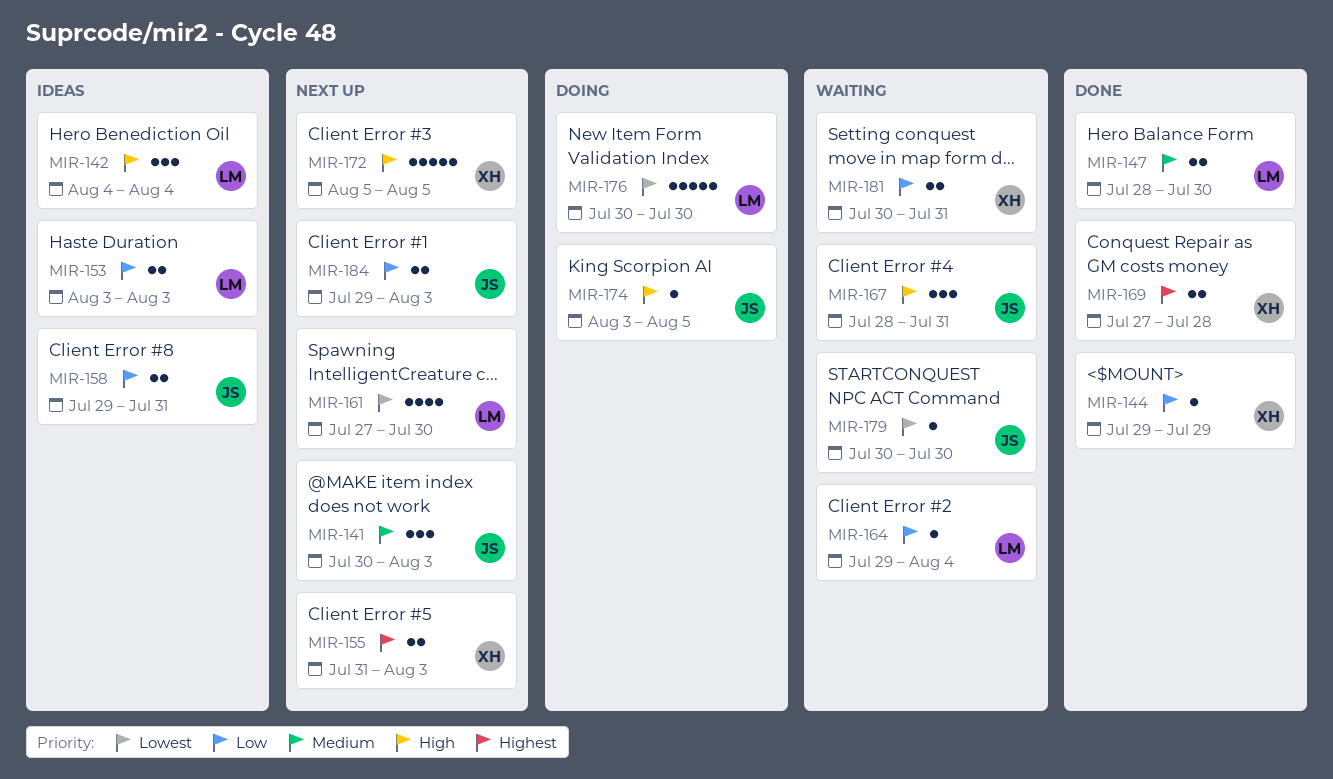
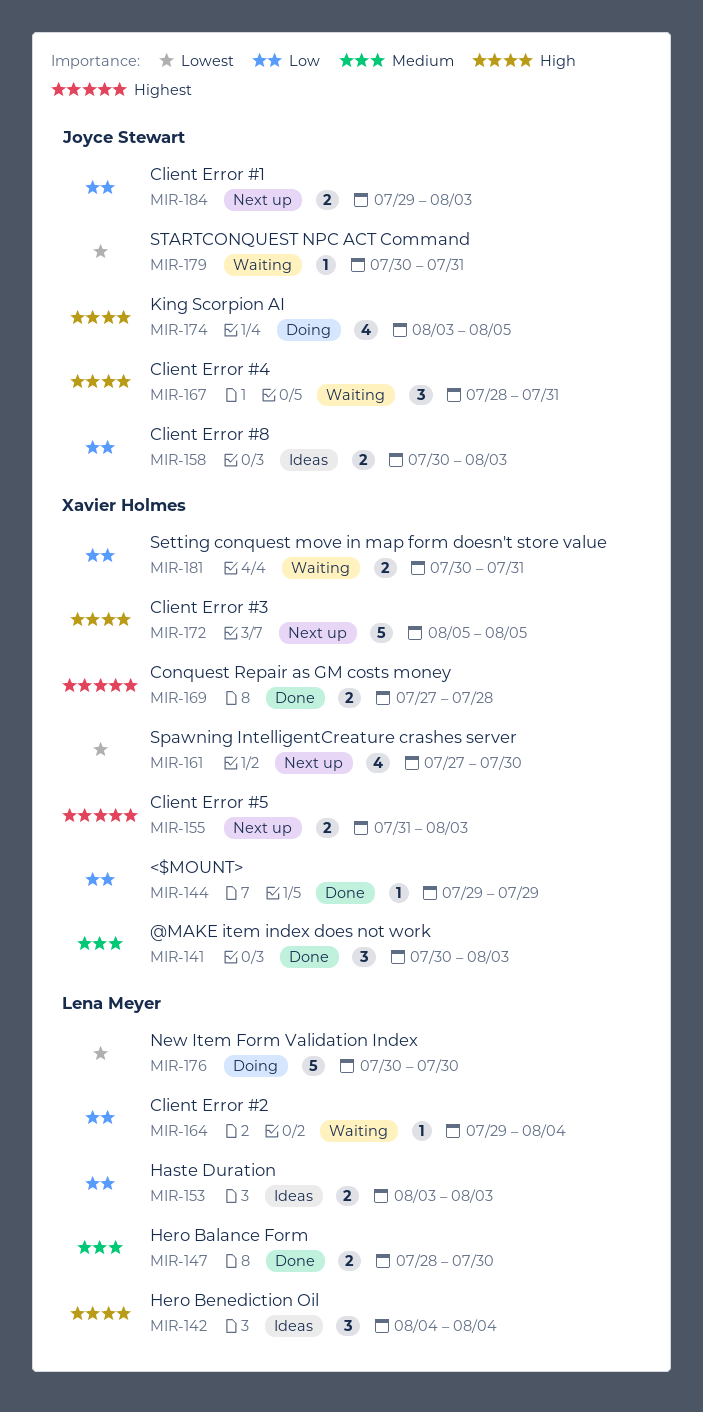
MIR-141, status: Next up -> Done
MIR-141, owner: Joyce Stewart -> Xavier Holmes
MIR-158, start: Jul 29 -> Jul 30
MIR-158, due: Jul 31 -> Aug 3
MIR-161, owner: Lena Meyer -> Xavier Holmes
MIR-174, estimate: 1 -> 4
MIR-179, due: Jul 30 -> Jul 31

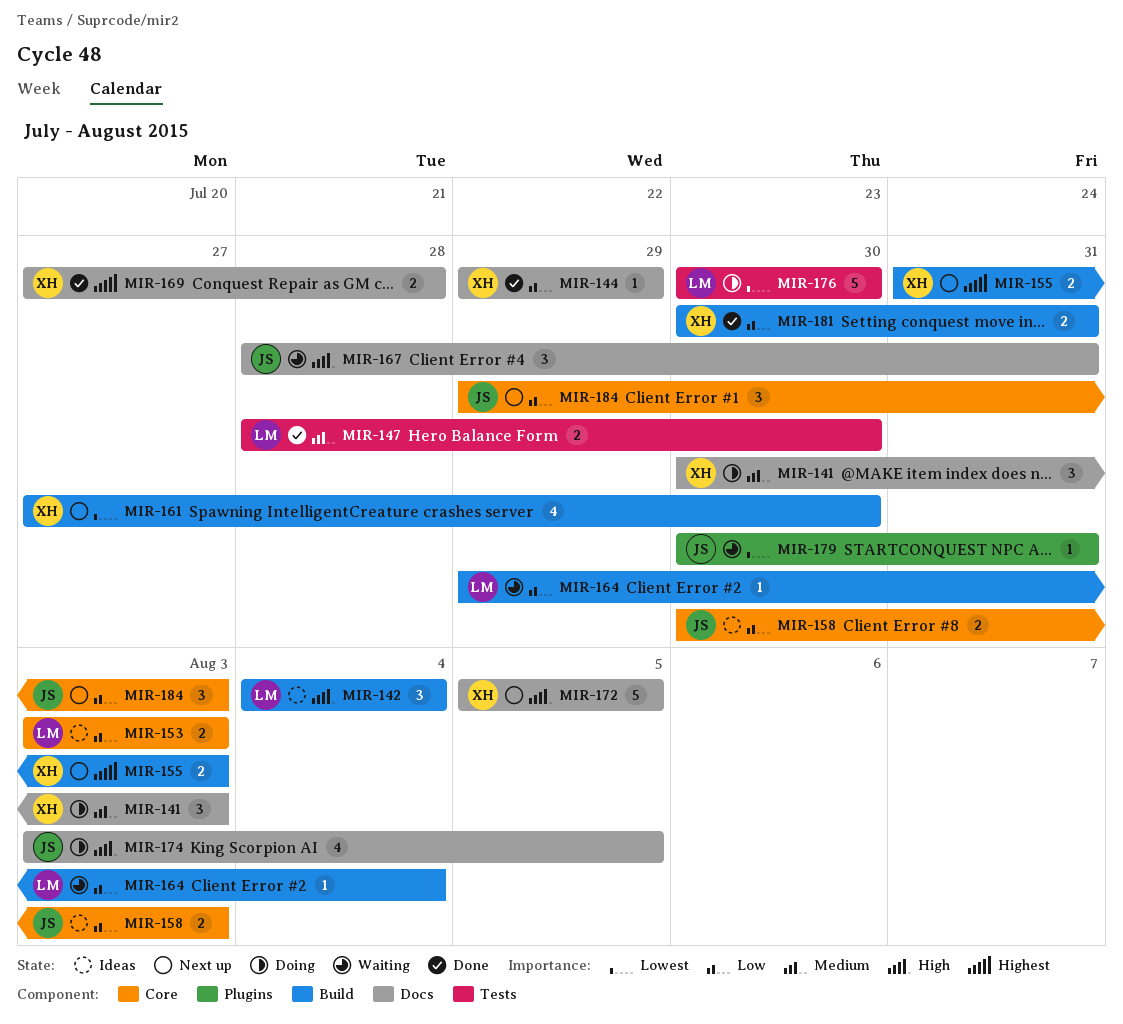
MIR-141, status: Done -> Doing
MIR-181, status: Waiting -> Done
MIR-184, estimate: 2 -> 3

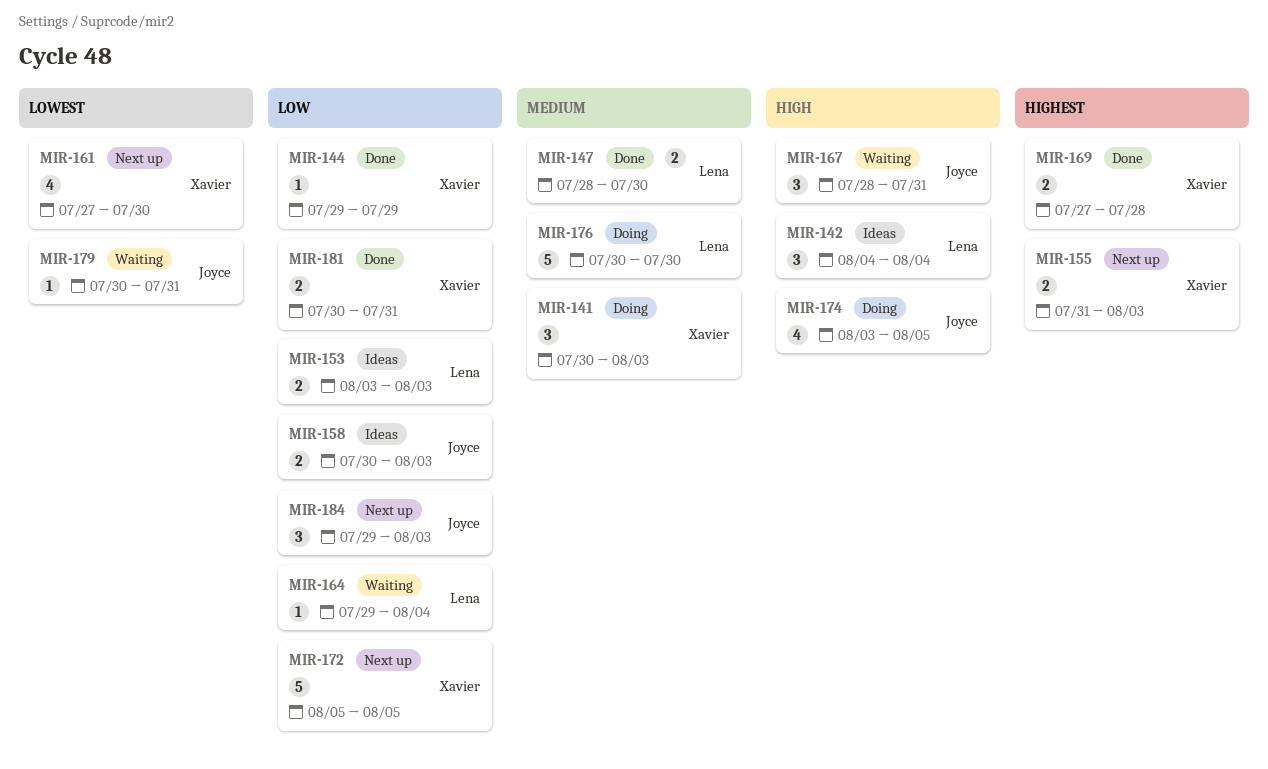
MIR-172, priority: High -> Low
MIR-176, priority: Lowest -> Medium

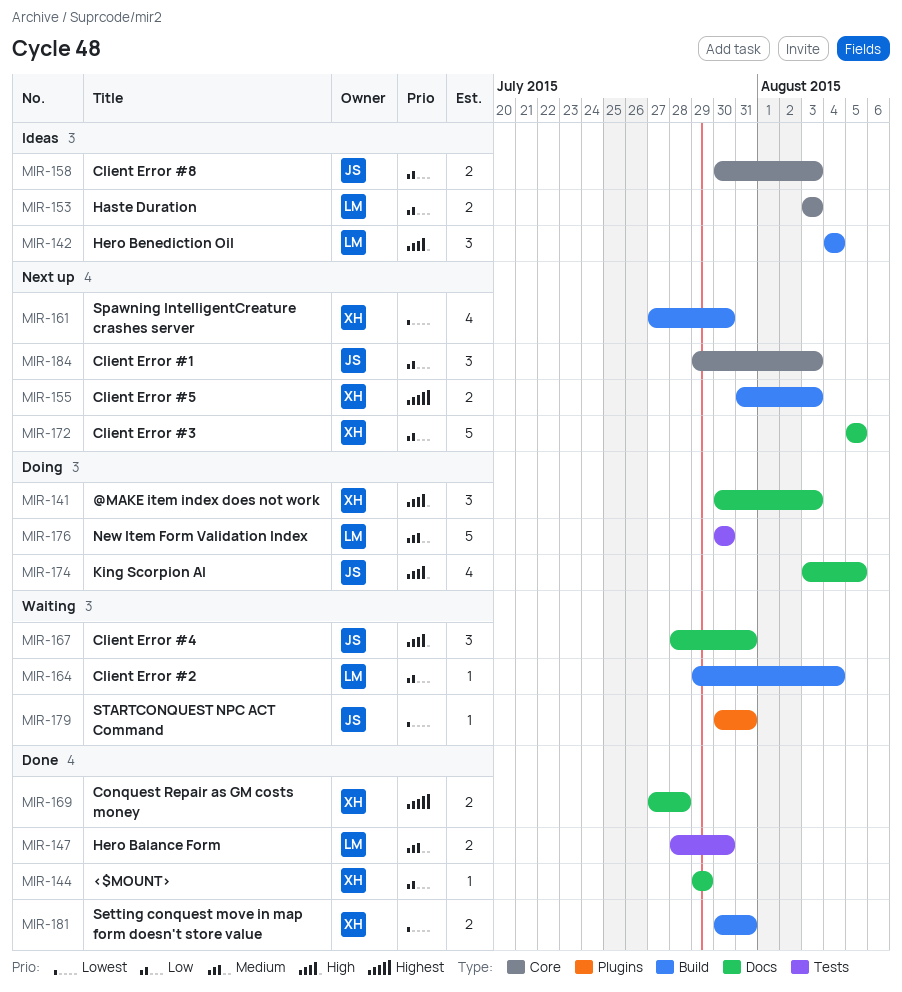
MIR-141, priority: Medium -> High
MIR-181, priority: Low -> Lowest

